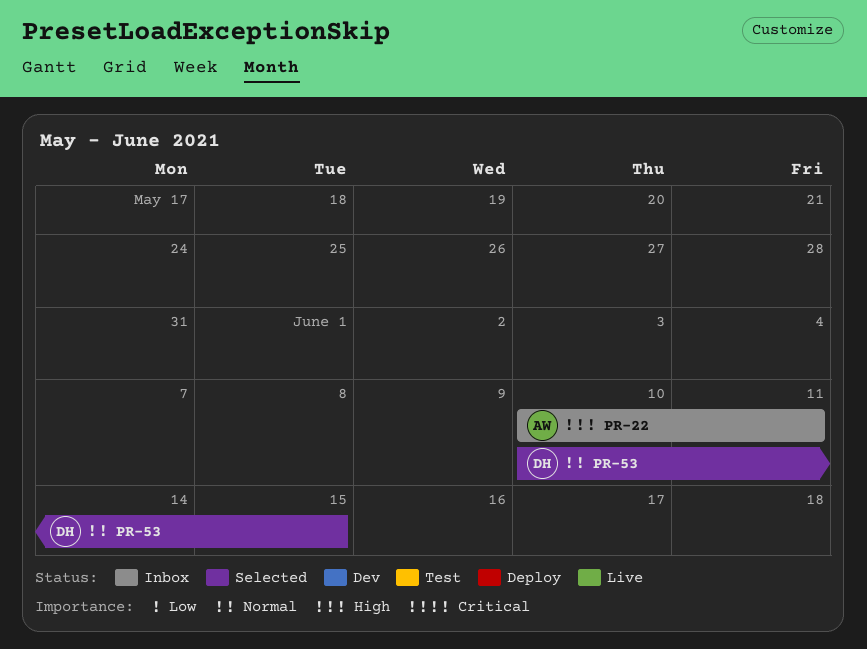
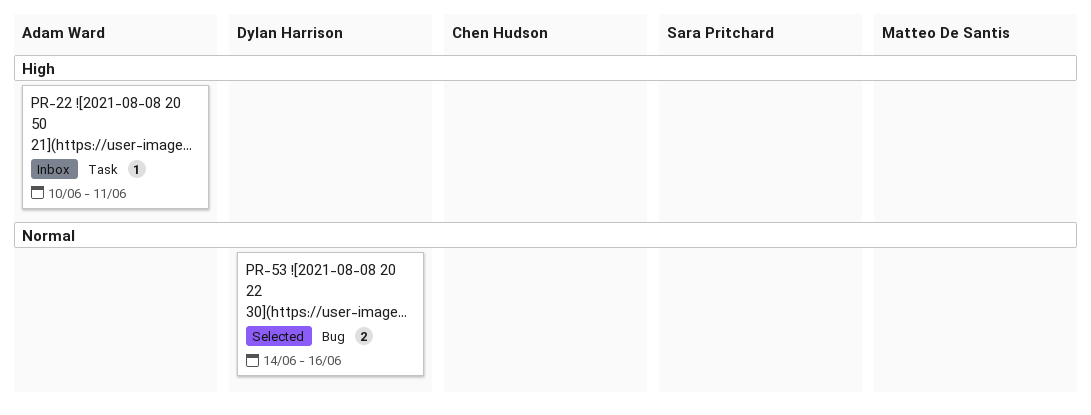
PR-53, start: Jun 10 -> Jun 14
PR-53, due: Jun 15 -> Jun 16

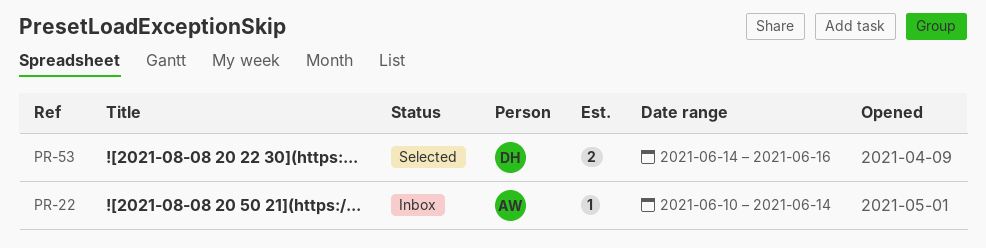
PR-22, due: Jun 11 -> Jun 14

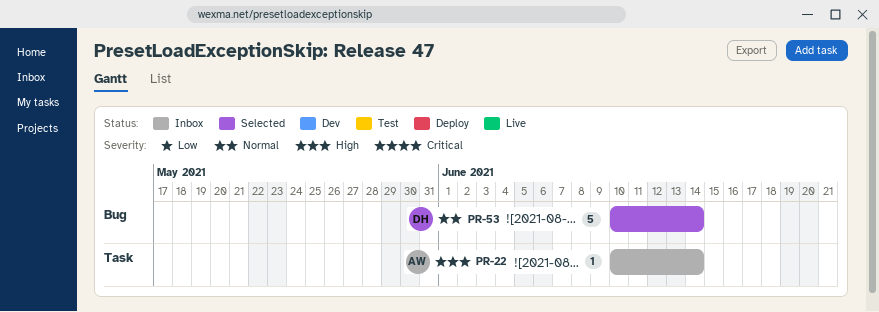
PR-53, estimate: 2 -> 5
PR-53, start: Jun 14 -> Jun 10
PR-53, due: Jun 16 -> Jun 14

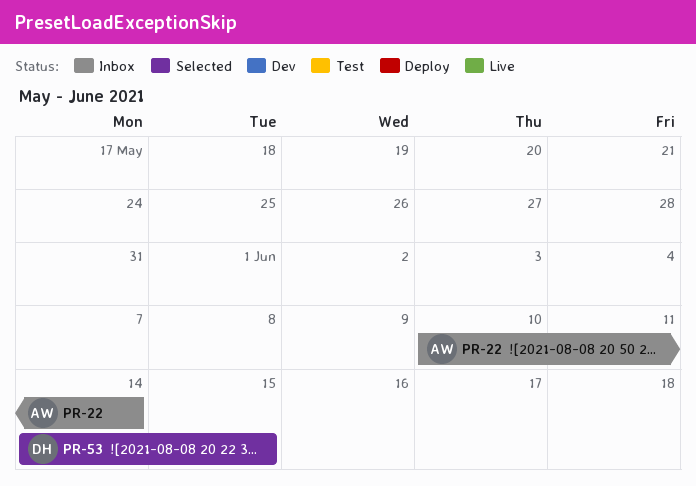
PR-53, start: Jun 10 -> Jun 14
PR-53, due: Jun 14 -> Jun 15

